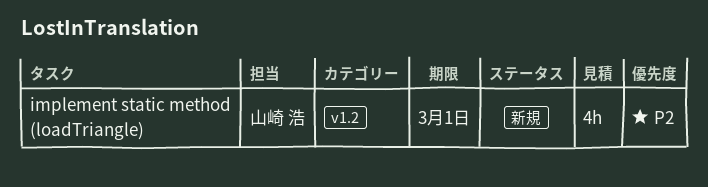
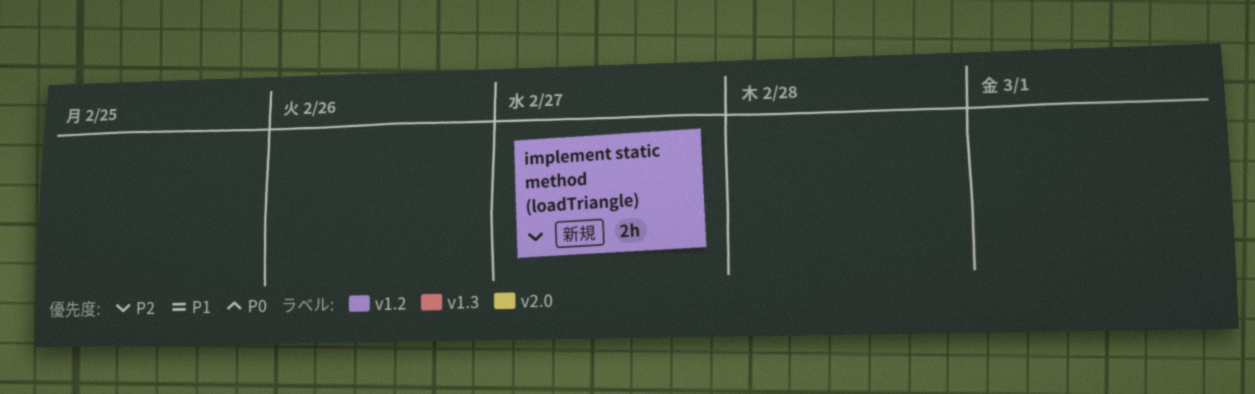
implement static method (loadTriangle), estimate: 4h -> 2h
implement static method (loadTriangle), due: Mar 1 -> Feb 27

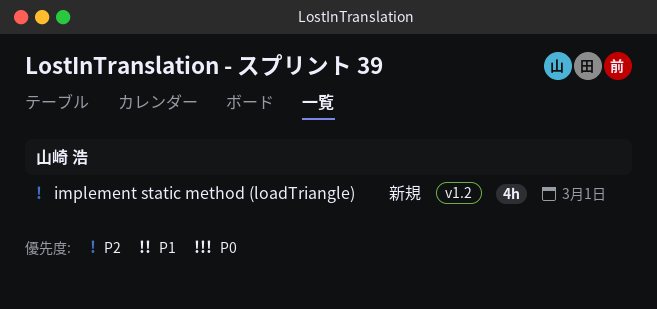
implement static method (loadTriangle), estimate: 2h -> 4h
implement static method (loadTriangle), due: Feb 27 -> Mar 1

